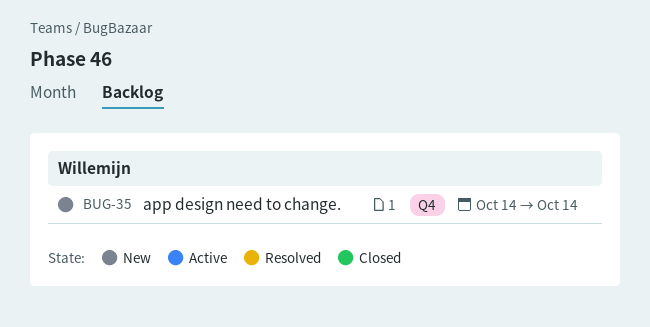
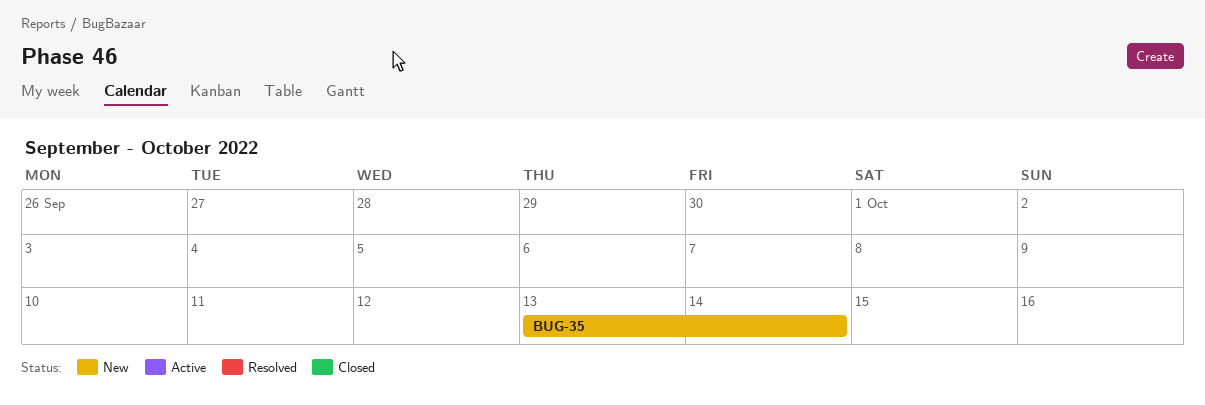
BUG-35, start: Oct 14 -> Oct 13

